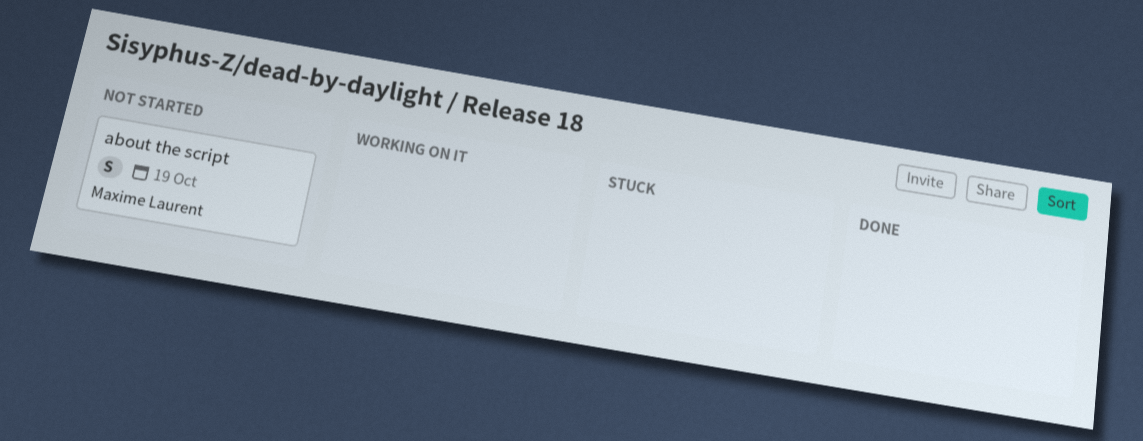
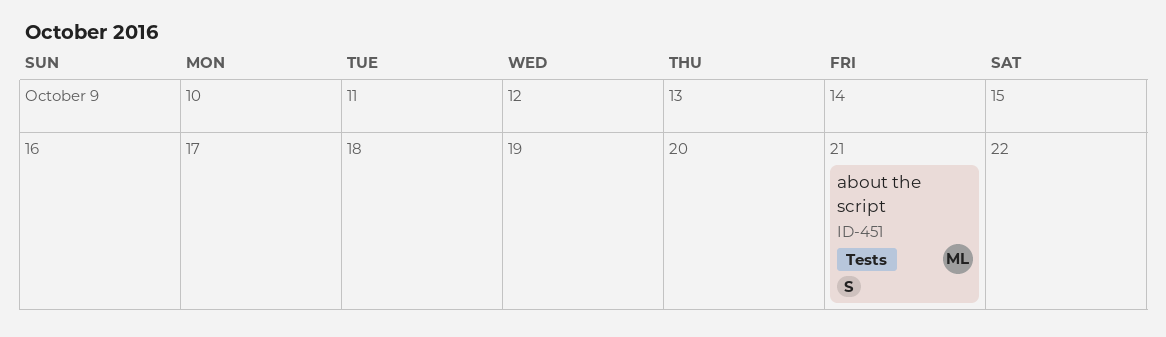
about the script, due: Oct 19 -> Oct 21

